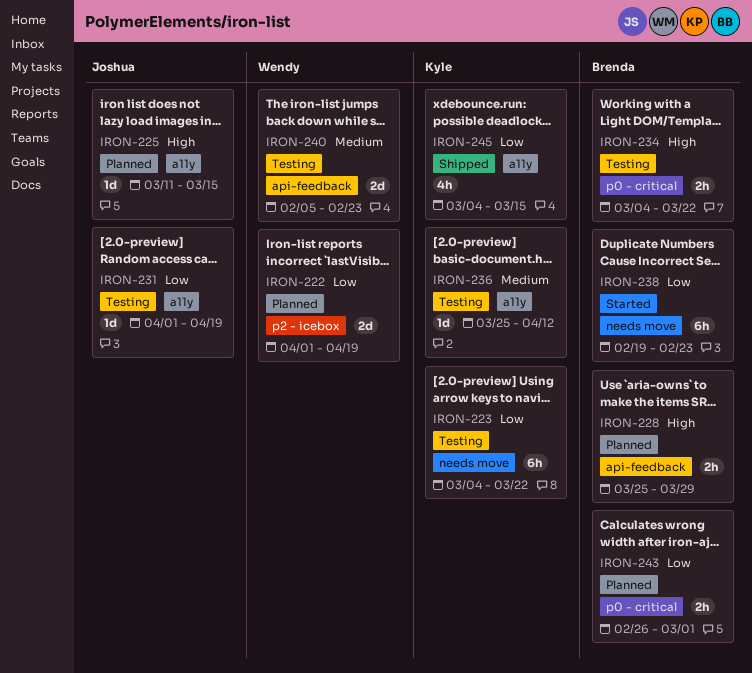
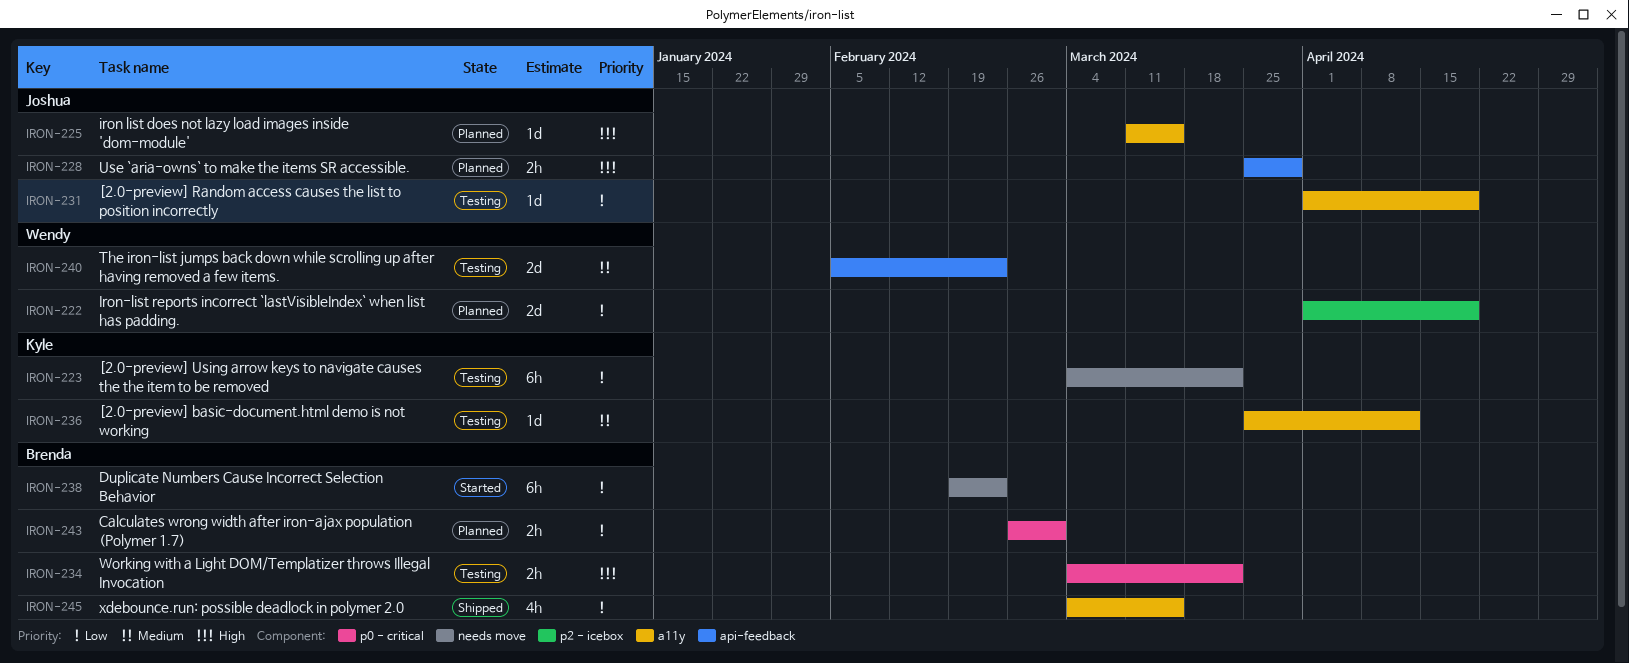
IRON-228, owner: Brenda -> Joshua
IRON-245, owner: Kyle -> Brenda

